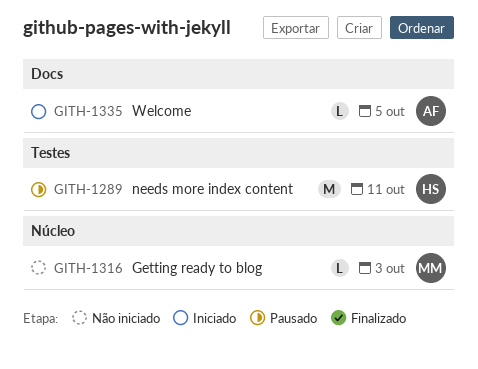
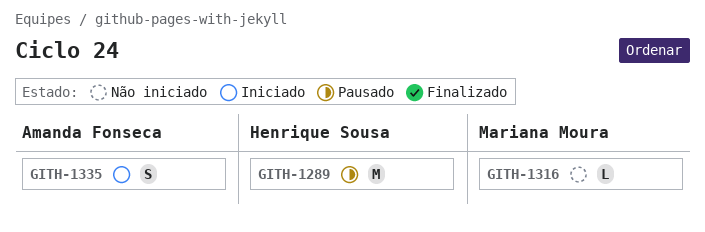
GITH-1335, estimate: L -> S

